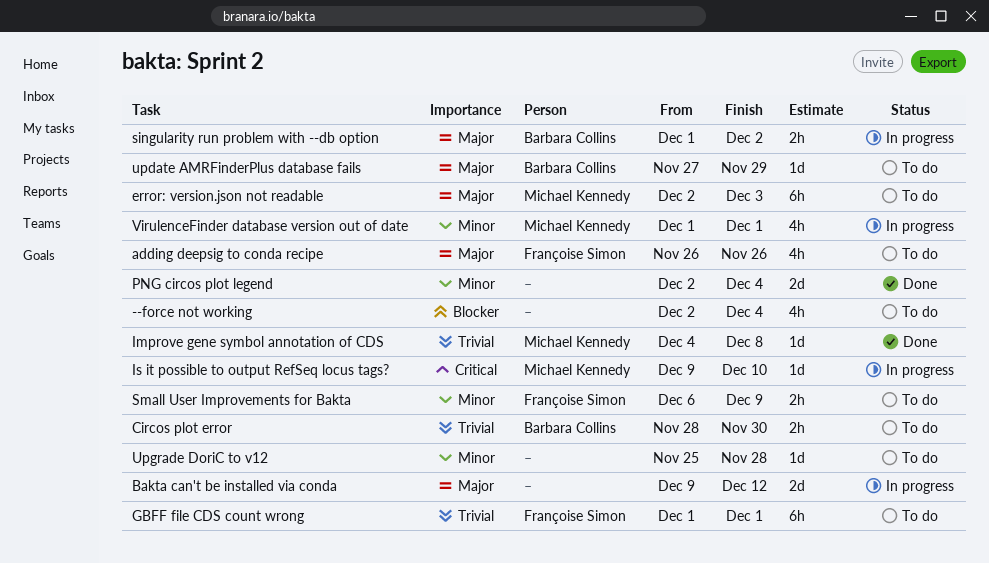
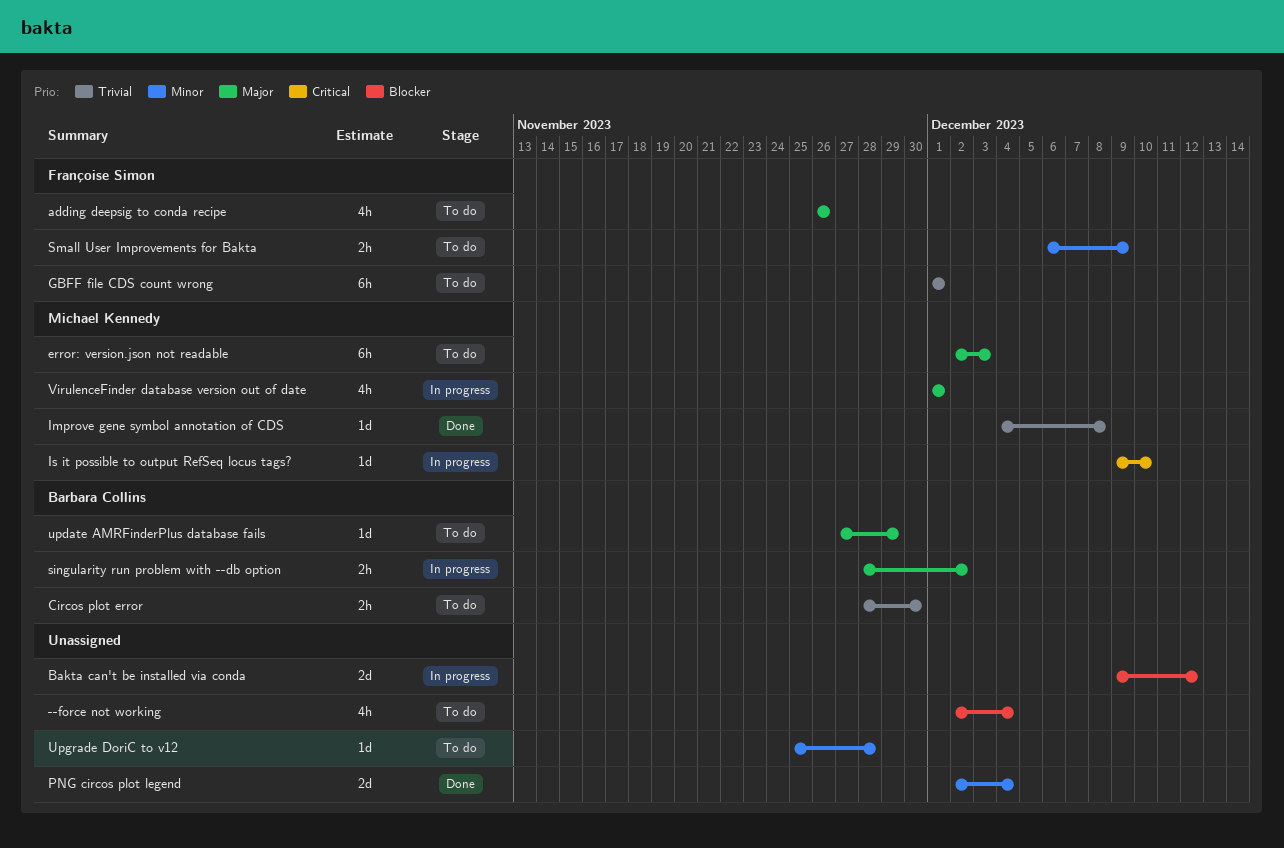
Bakta can't be installed via conda, priority: Major -> Blocker
singularity run problem with --db option, start: Dec 1 -> Nov 28
VirulenceFinder database version out of date, priority: Minor -> Major

